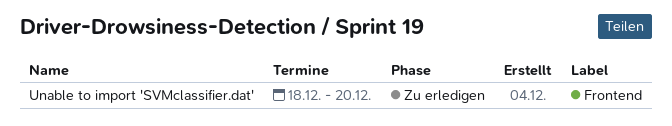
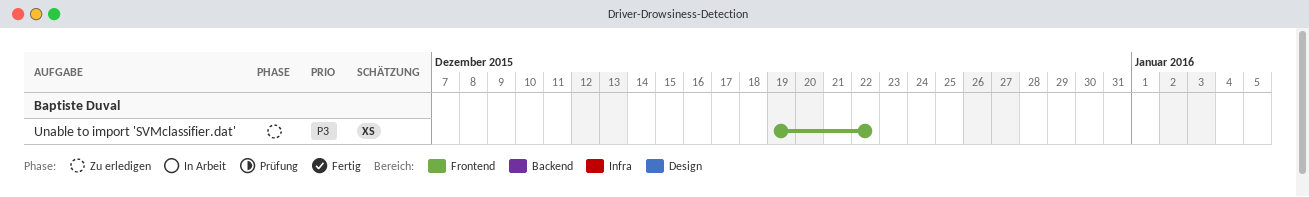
Unable to import 'SVMclassifier.dat', start: Dec 18 -> Dec 19
Unable to import 'SVMclassifier.dat', due: Dec 20 -> Dec 22

